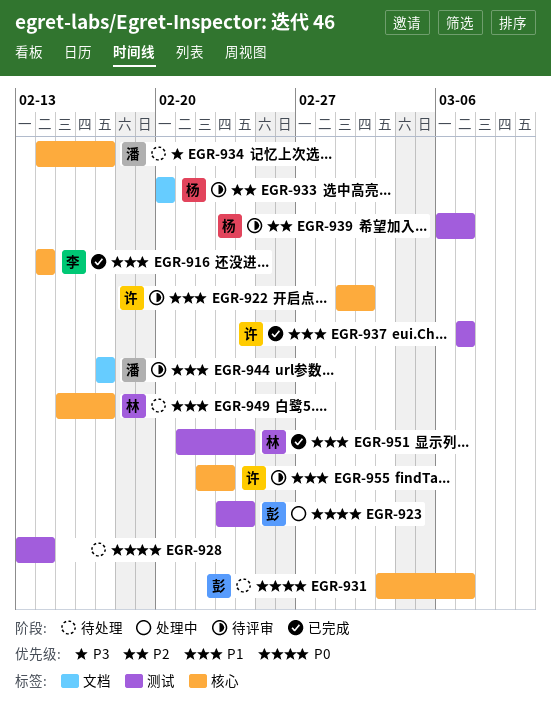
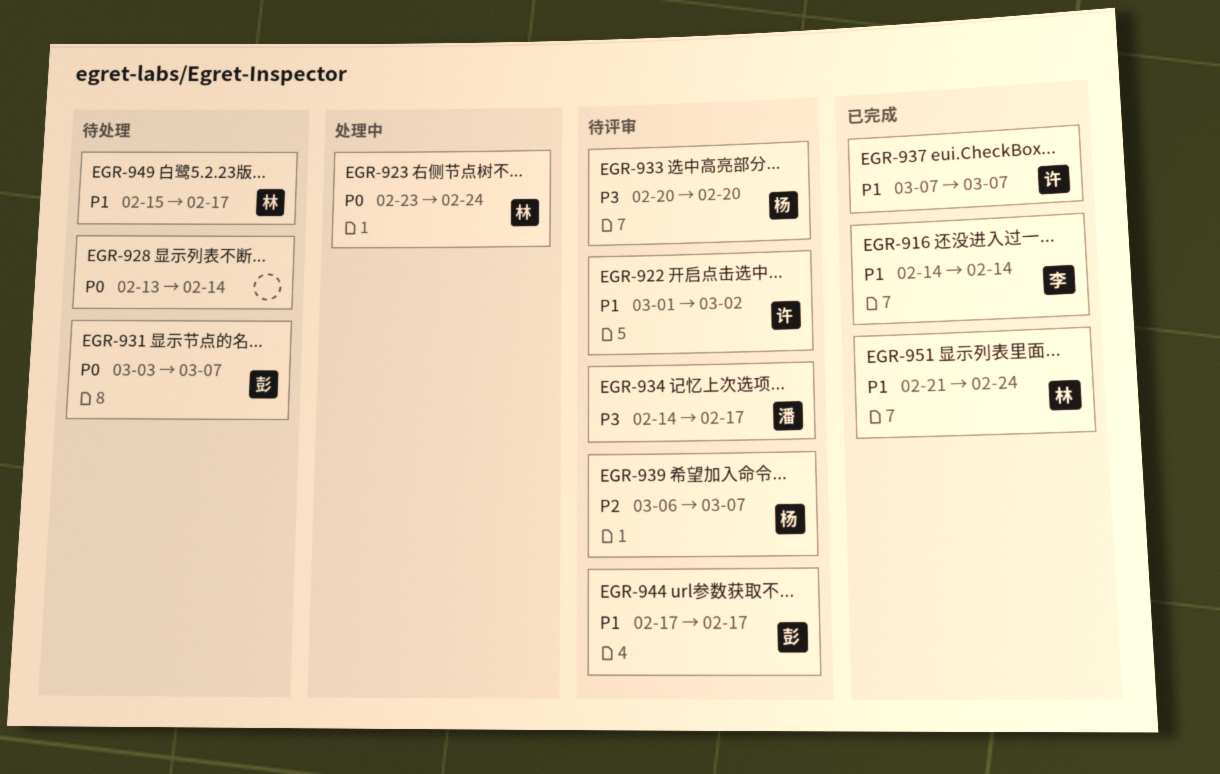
EGR-923, owner: 彭 -> 林
EGR-933, priority: P2 -> P3
EGR-934, status: 待处理 -> 待评审
EGR-944, owner: 潘 -> 彭
EGR-955: present -> none

